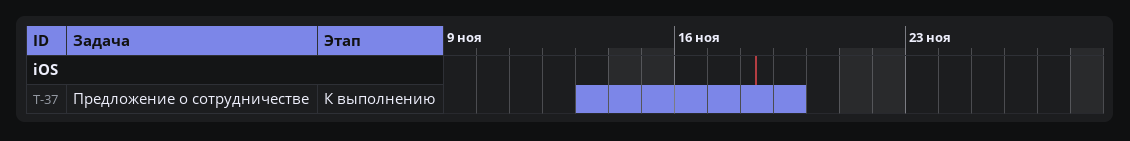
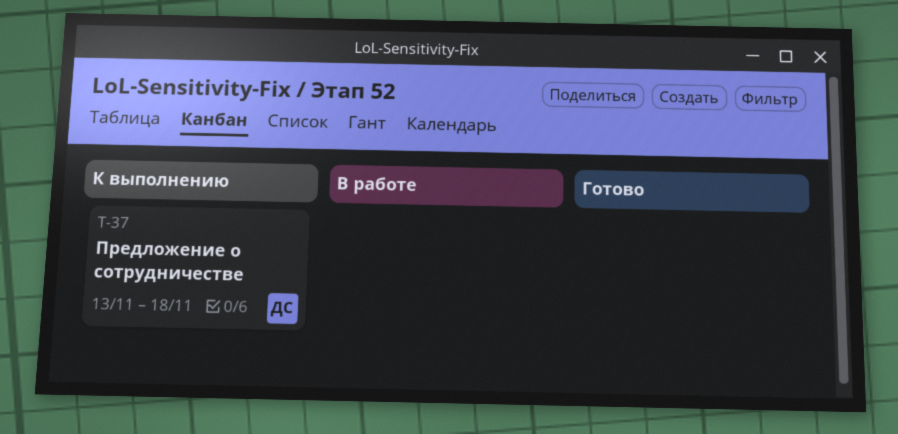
T-37, due: Nov 19 -> Nov 18

